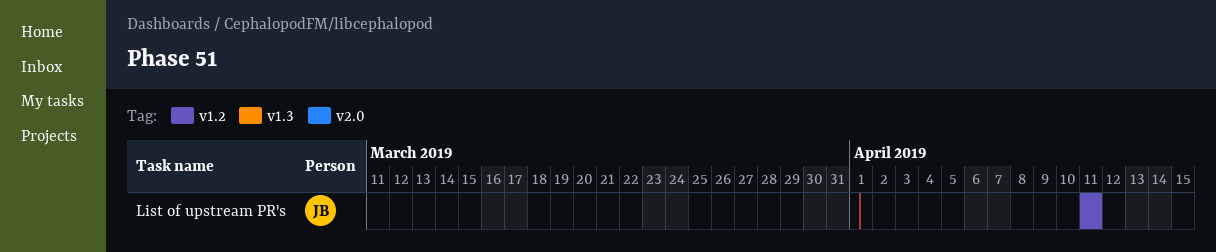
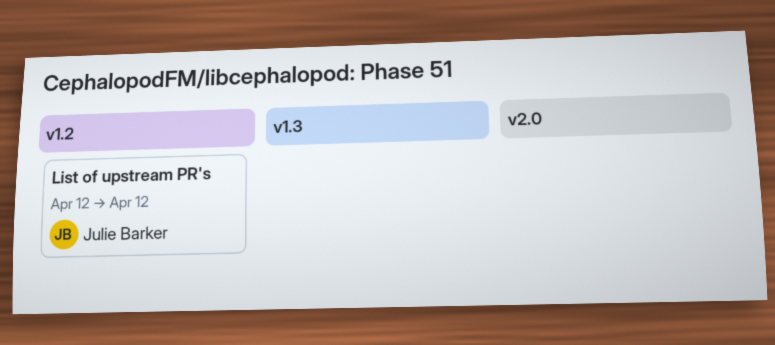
List of upstream PR's, start: Apr 11 -> Apr 12
List of upstream PR's, due: Apr 11 -> Apr 12

